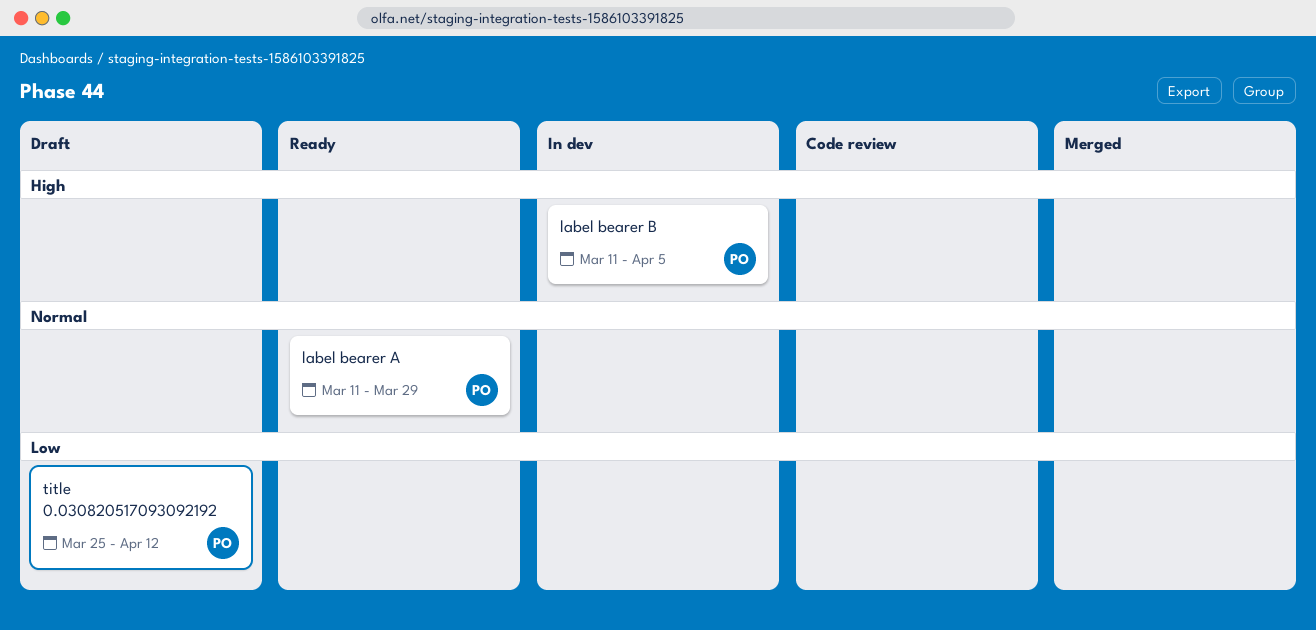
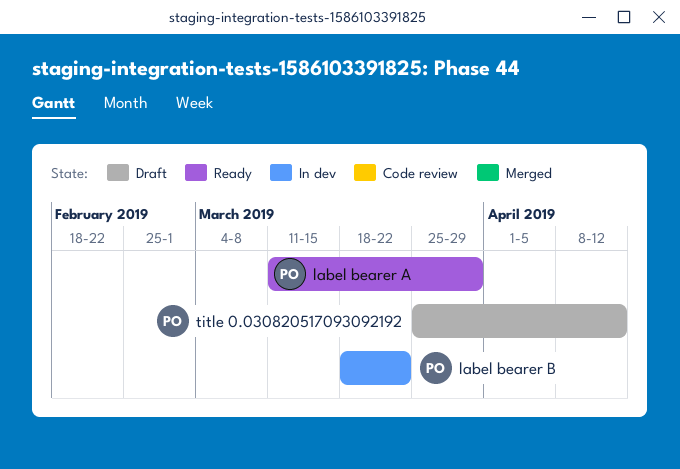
label bearer B, start: Mar 11 -> Mar 18
label bearer B, due: Apr 5 -> Mar 22

